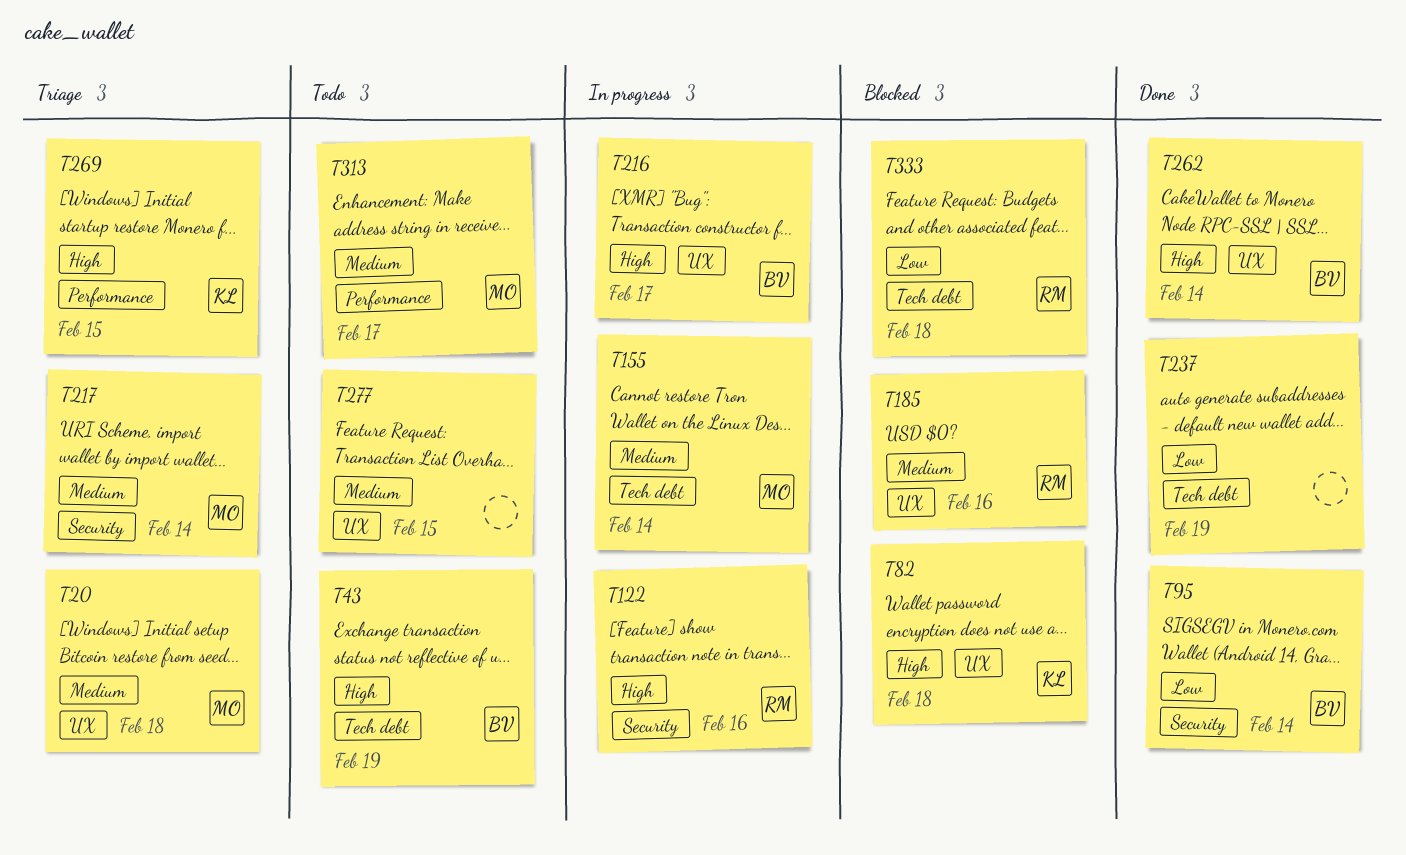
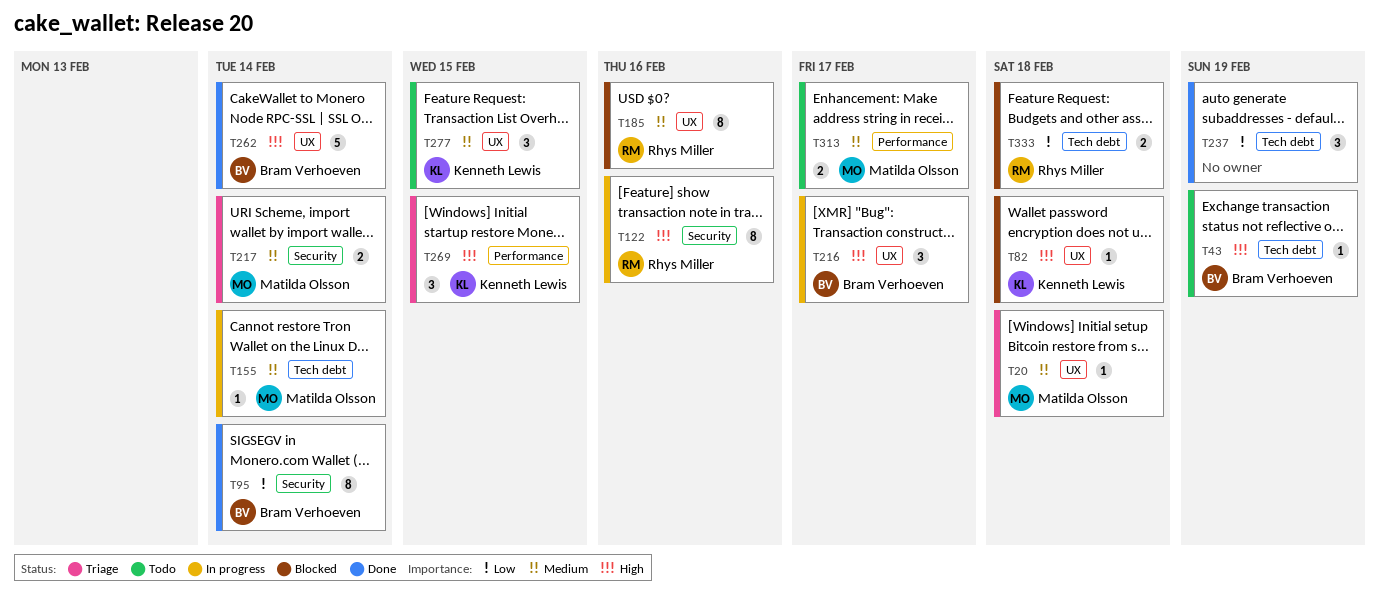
T277, owner: none -> Kenneth Lewis

